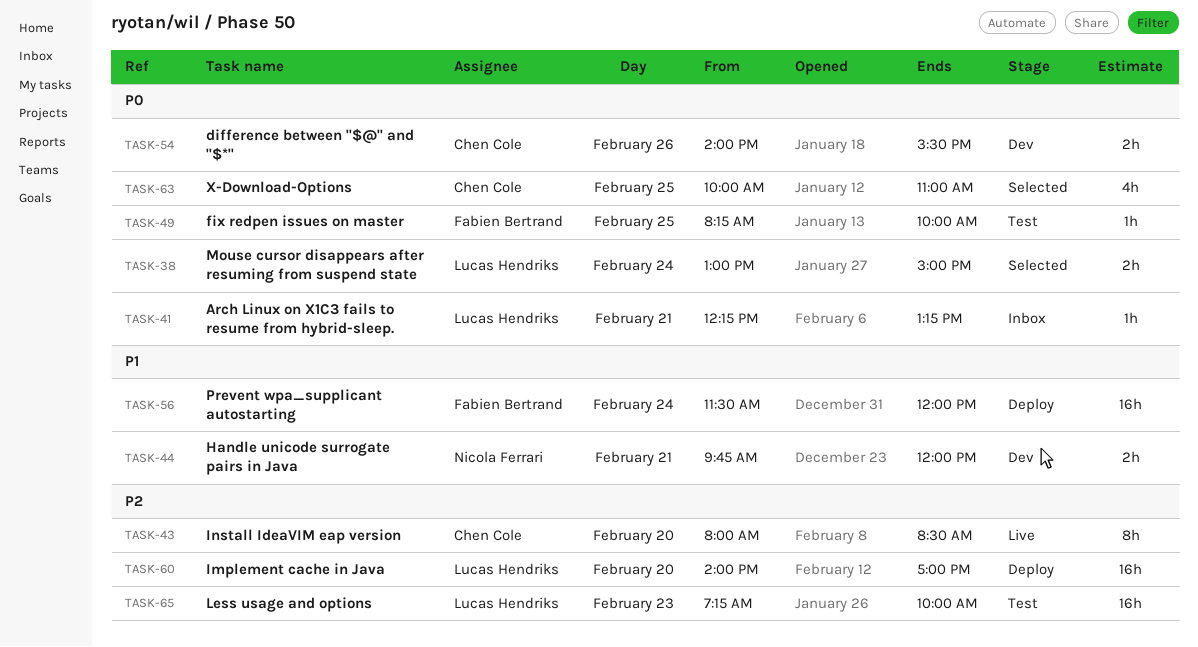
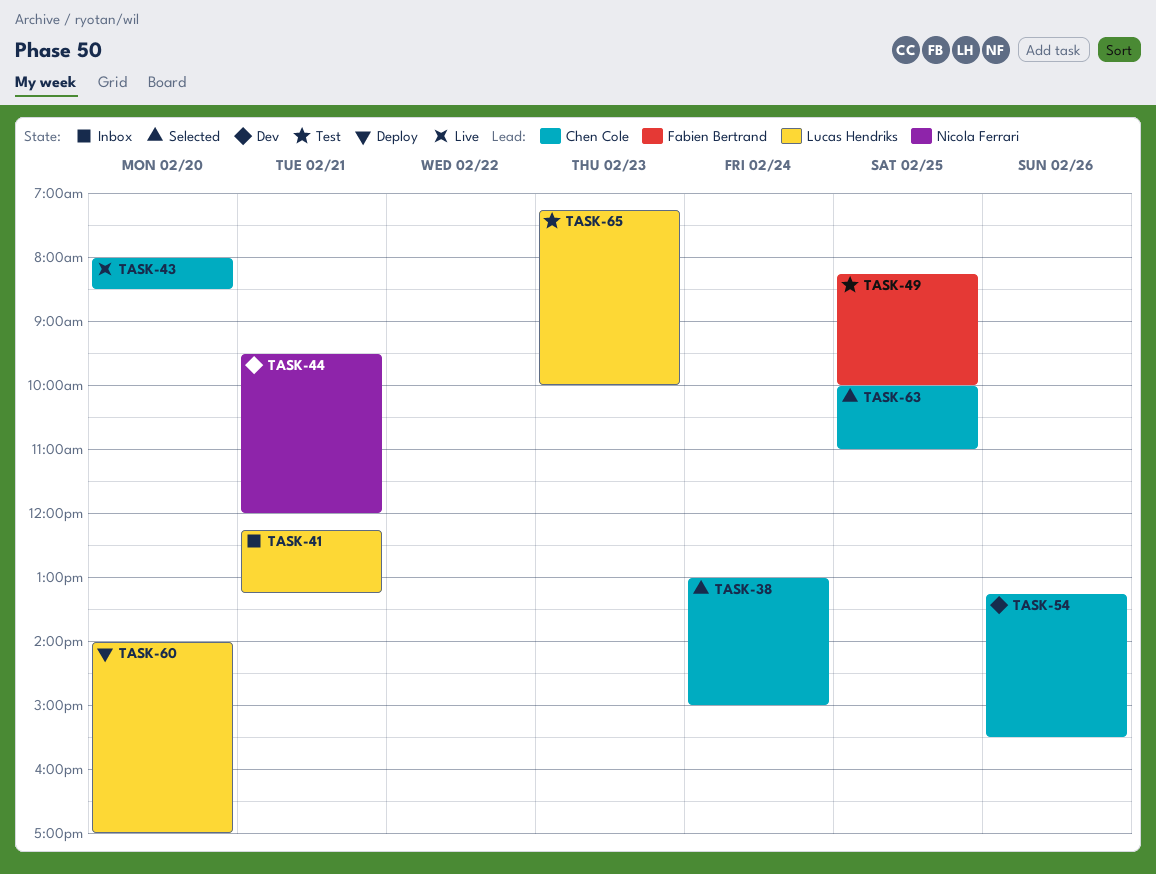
TASK-38, owner: Lucas Hendriks -> Chen Cole
TASK-44, begins: 09:45 -> 09:30
TASK-54, begins: 14:00 -> 13:15
TASK-56: present -> none

